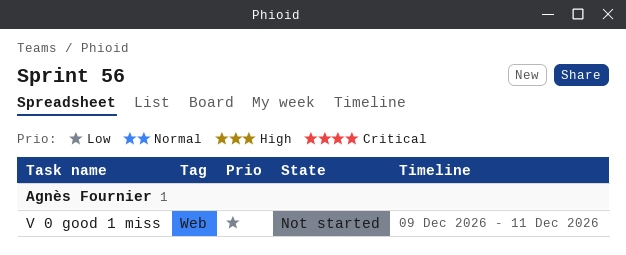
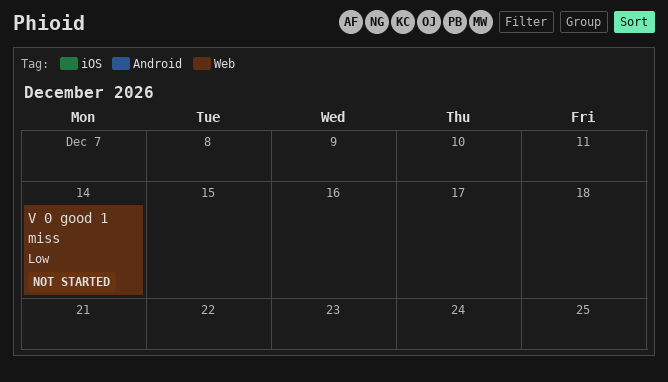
V 0 good 1 miss, due: Dec 11 -> Dec 14

